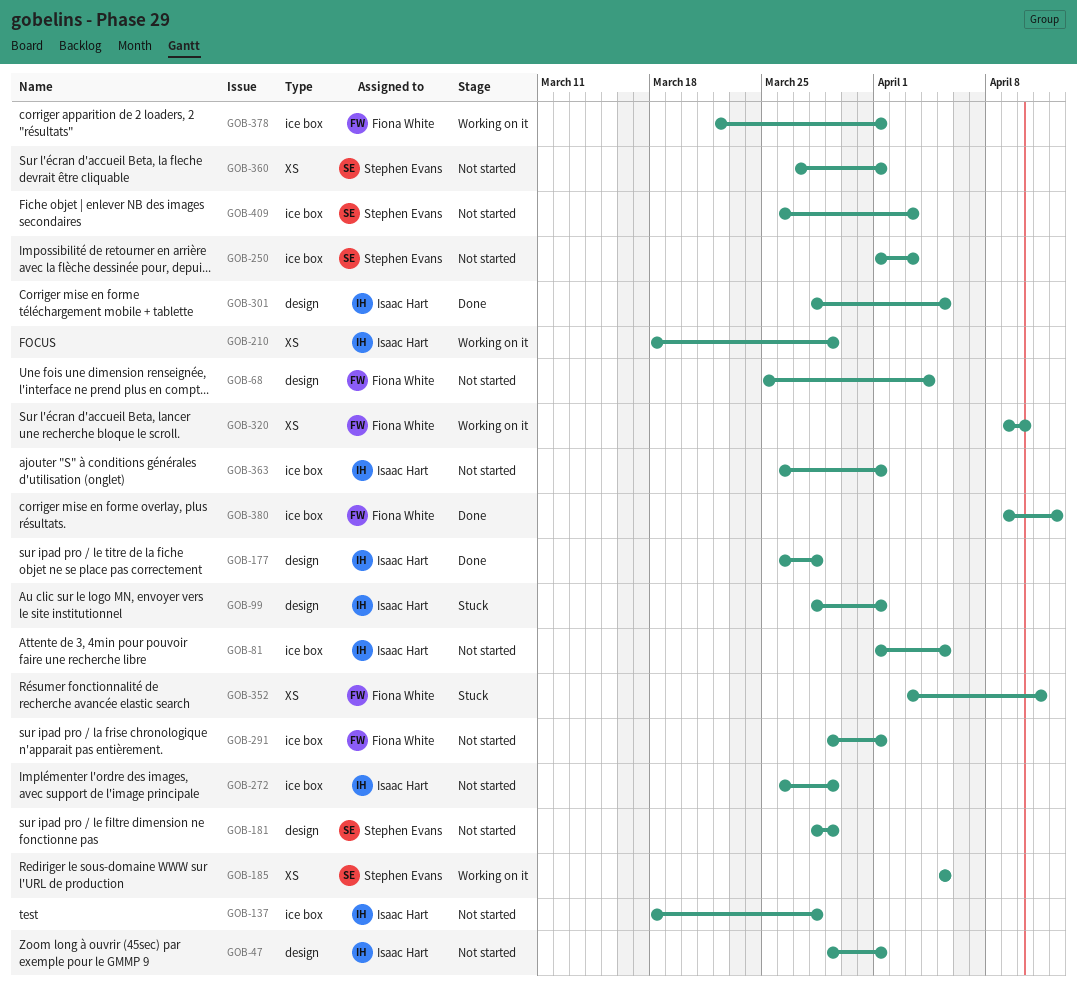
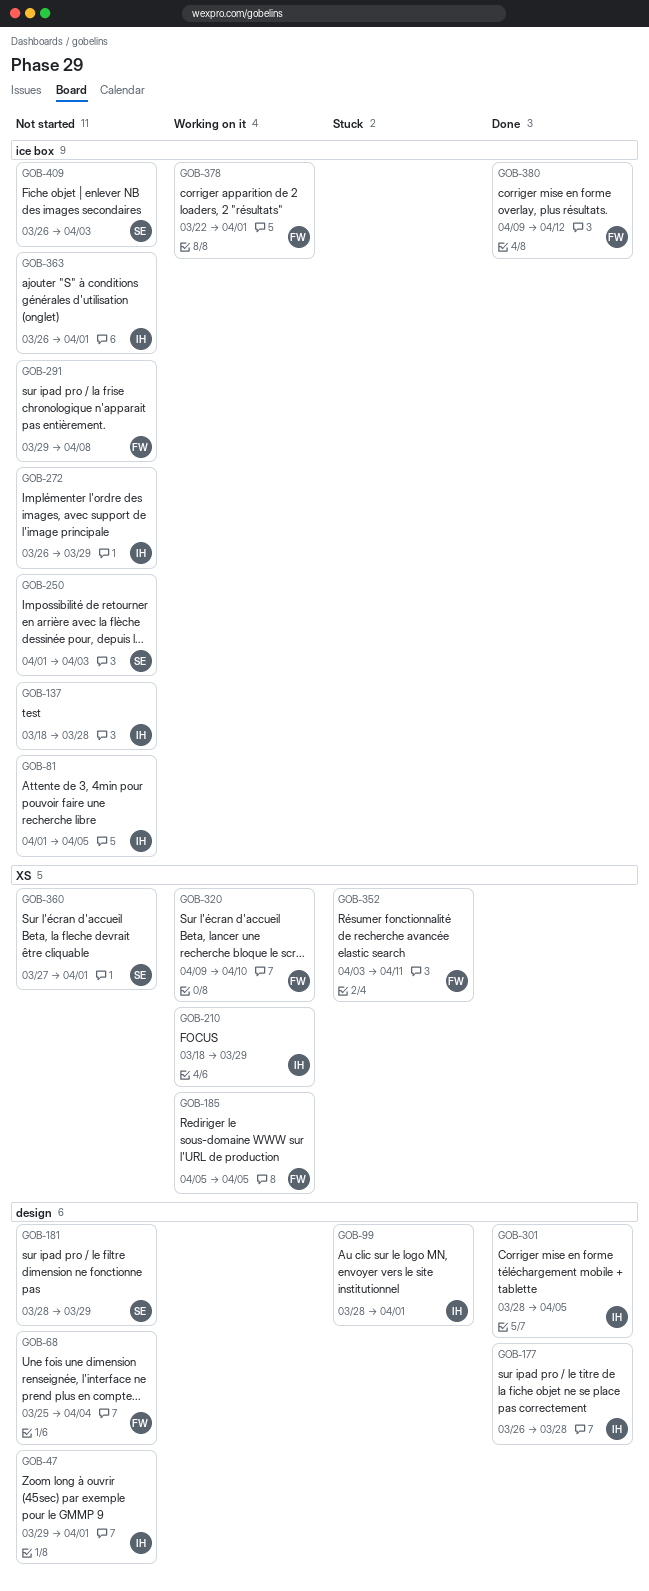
GOB-185, owner: Stephen Evans -> Fiona White
GOB-291, due: Apr 1 -> Apr 8

